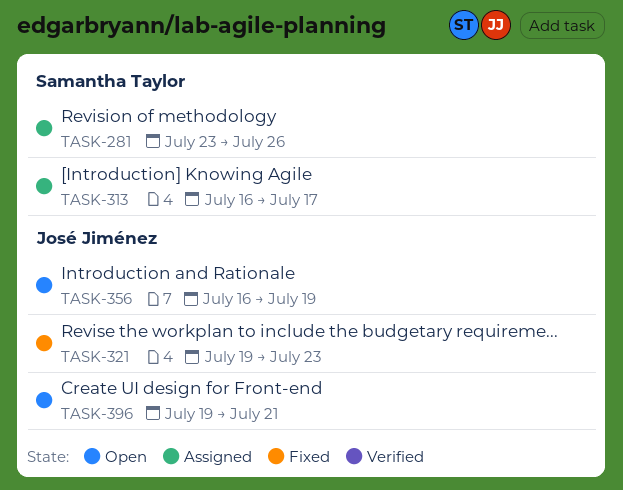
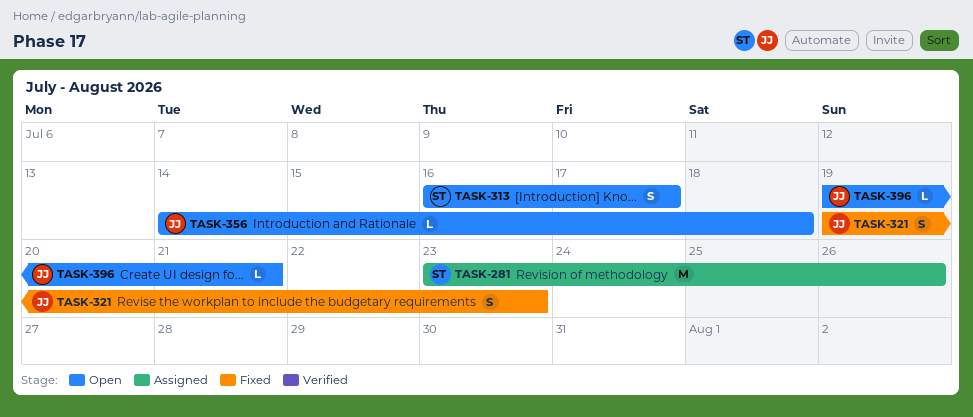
TASK-313, status: Assigned -> Open
TASK-356, start: Jul 16 -> Jul 14
TASK-356, due: Jul 19 -> Jul 18

